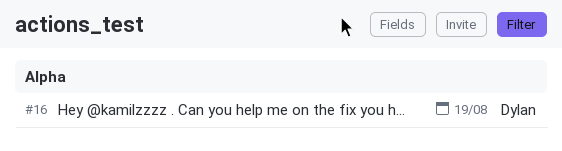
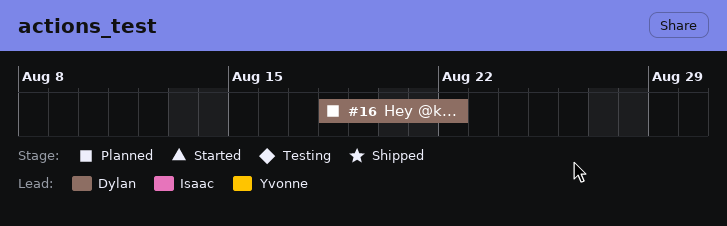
#16, due: Aug 19 -> Aug 22

